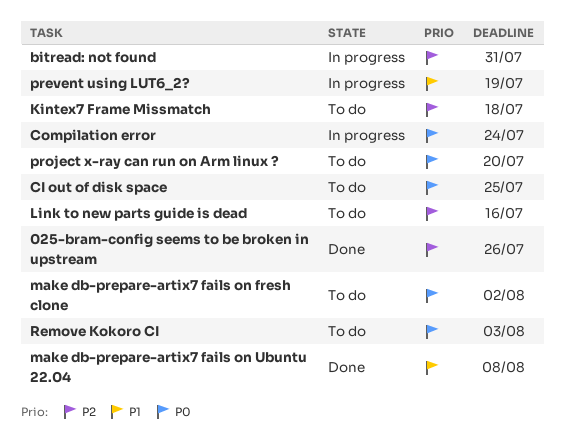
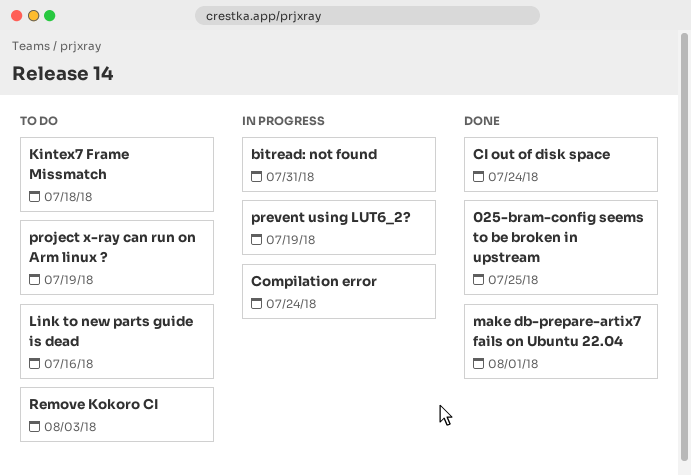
025-bram-config seems to be broken in upstream, due: Jul 26 -> Jul 25
CI out of disk space, status: To do -> Done
CI out of disk space, due: Jul 25 -> Jul 24
make db-prepare-artix7 fails on fresh clone: present -> none
make db-prepare-artix7 fails on Ubuntu 22.04, due: Aug 8 -> Aug 1
project x-ray can run on Arm linux ?, due: Jul 20 -> Jul 19

